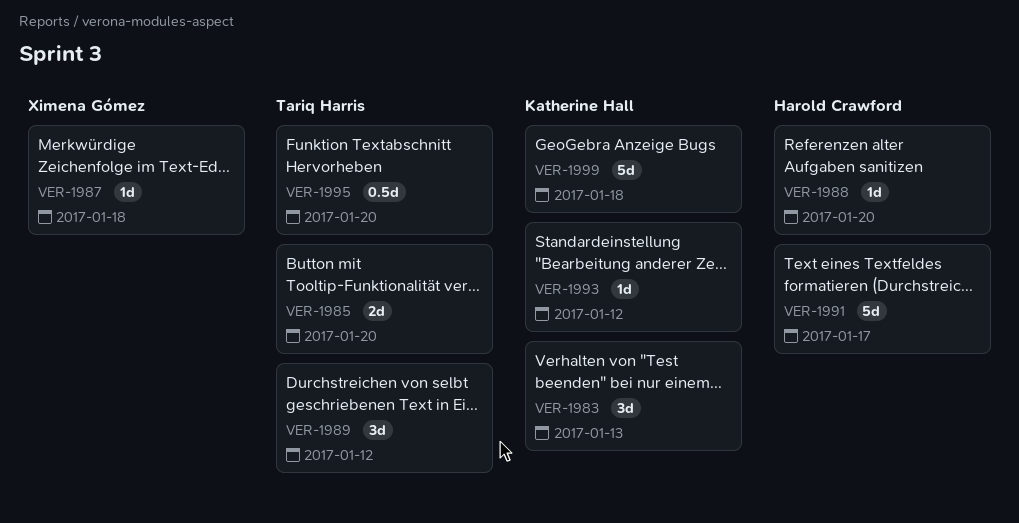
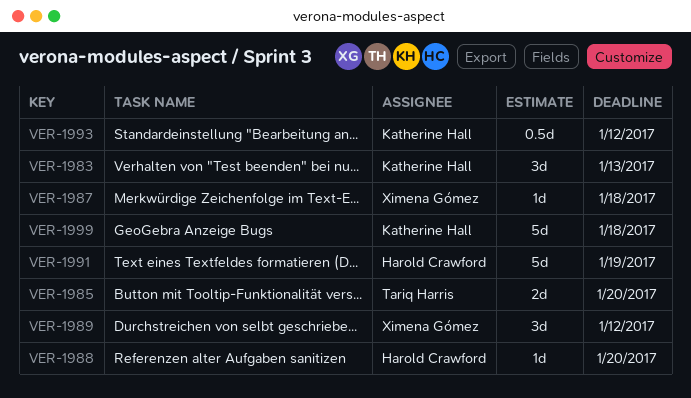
VER-1989, owner: Tariq Harris -> Ximena Gómez
VER-1991, due: Jan 17 -> Jan 19
VER-1993, estimate: 1d -> 0.5d
VER-1995: present -> none

